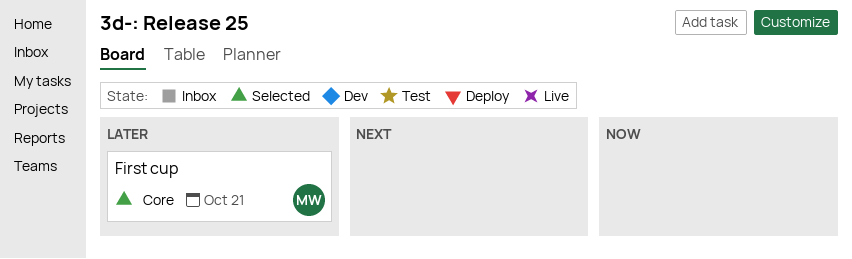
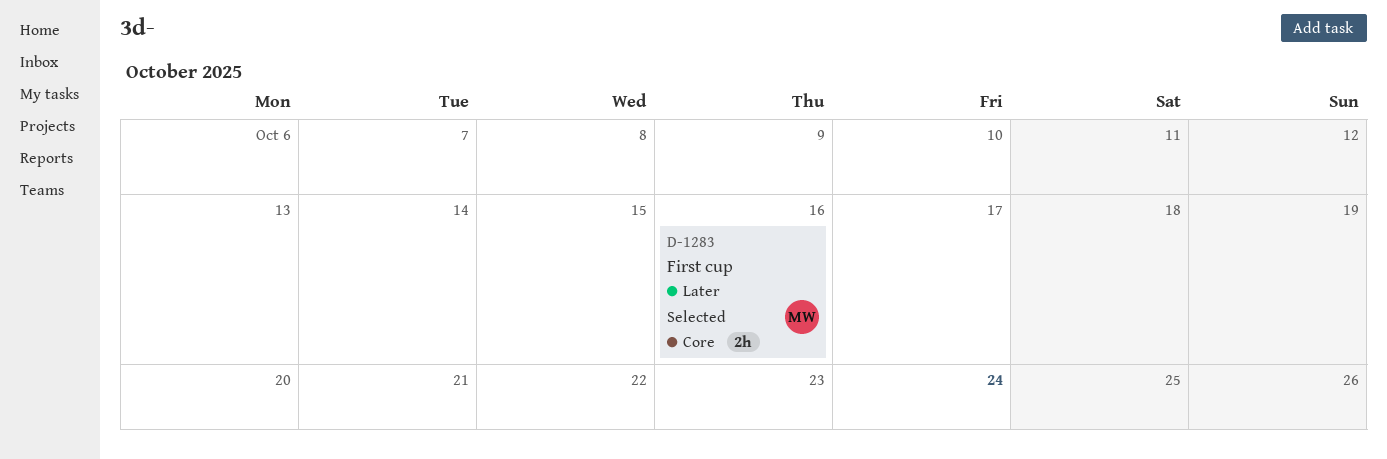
First cup, due: Oct 21 -> Oct 16

